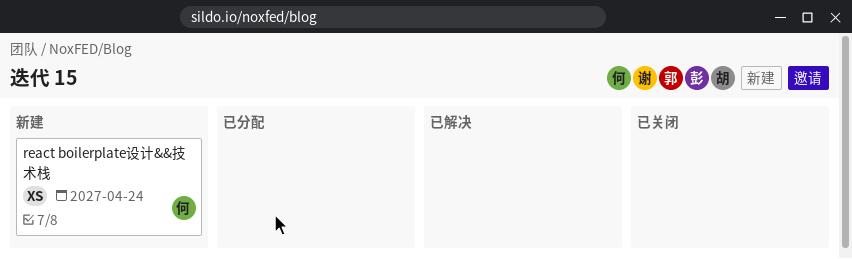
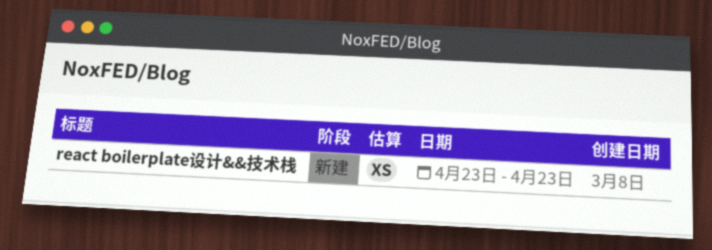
react boilerplate设计&&技术栈, due: Apr 24 -> Apr 23

